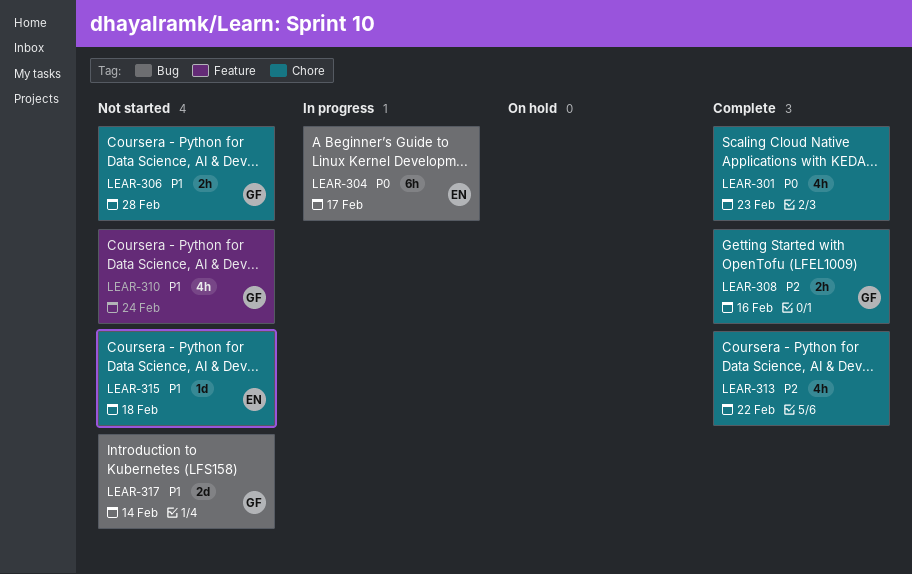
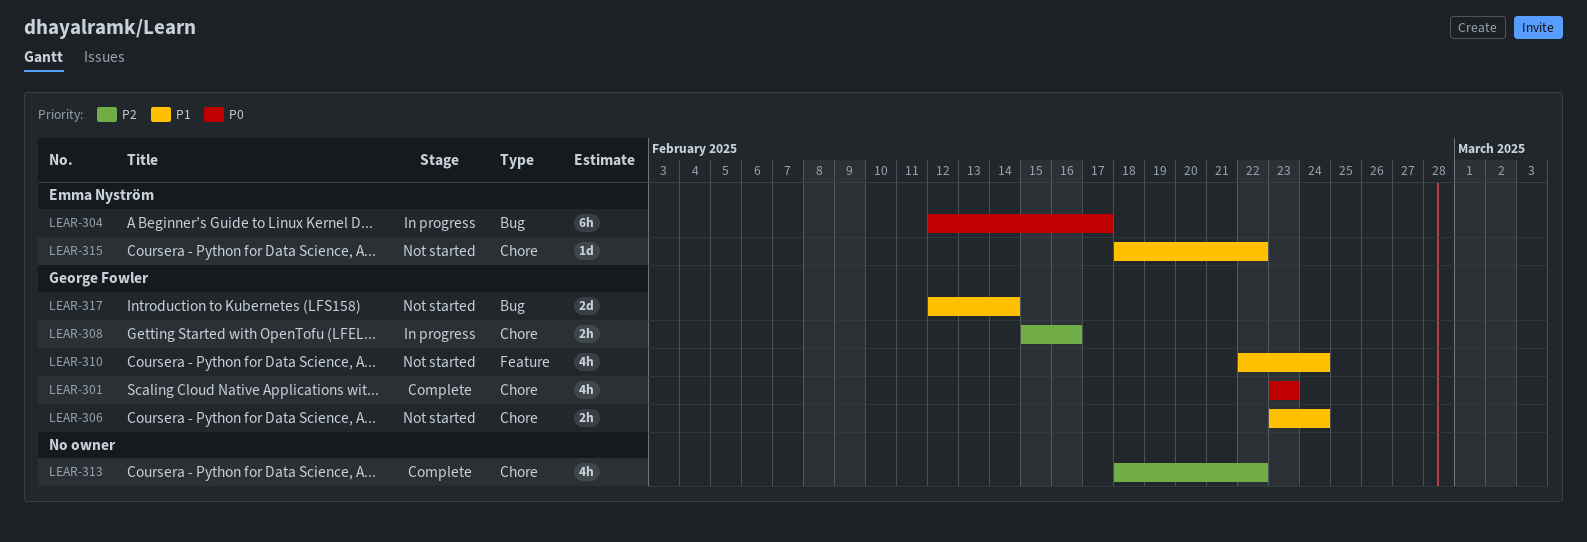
LEAR-301, owner: none -> George Fowler
LEAR-306, due: Feb 28 -> Feb 24
LEAR-308, status: Complete -> In progress
LEAR-315, due: Feb 18 -> Feb 22

